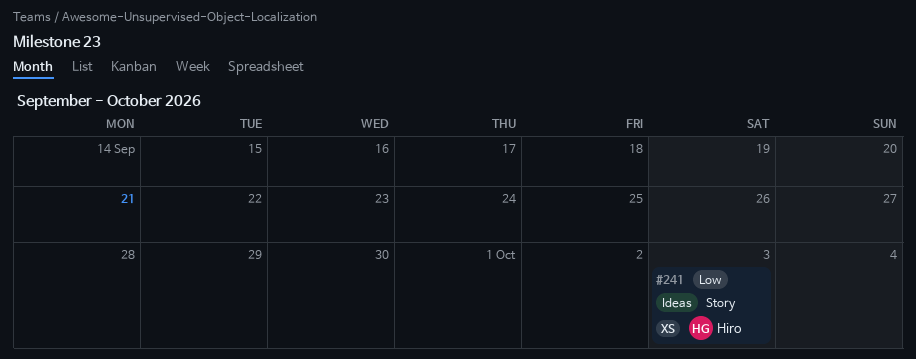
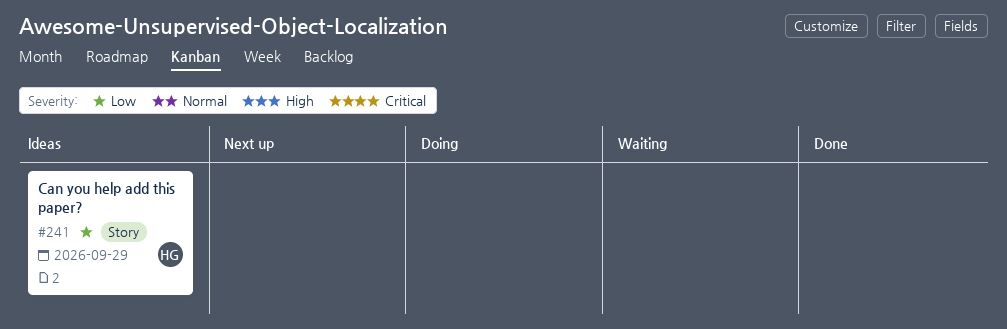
#241, due: Oct 3 -> Sep 29

